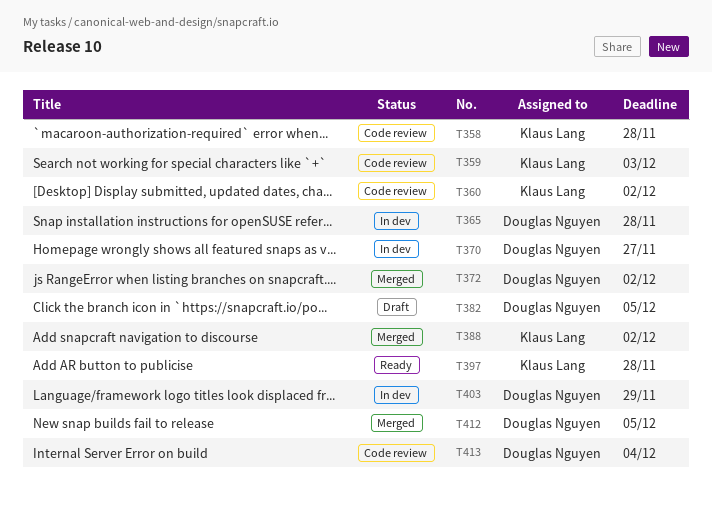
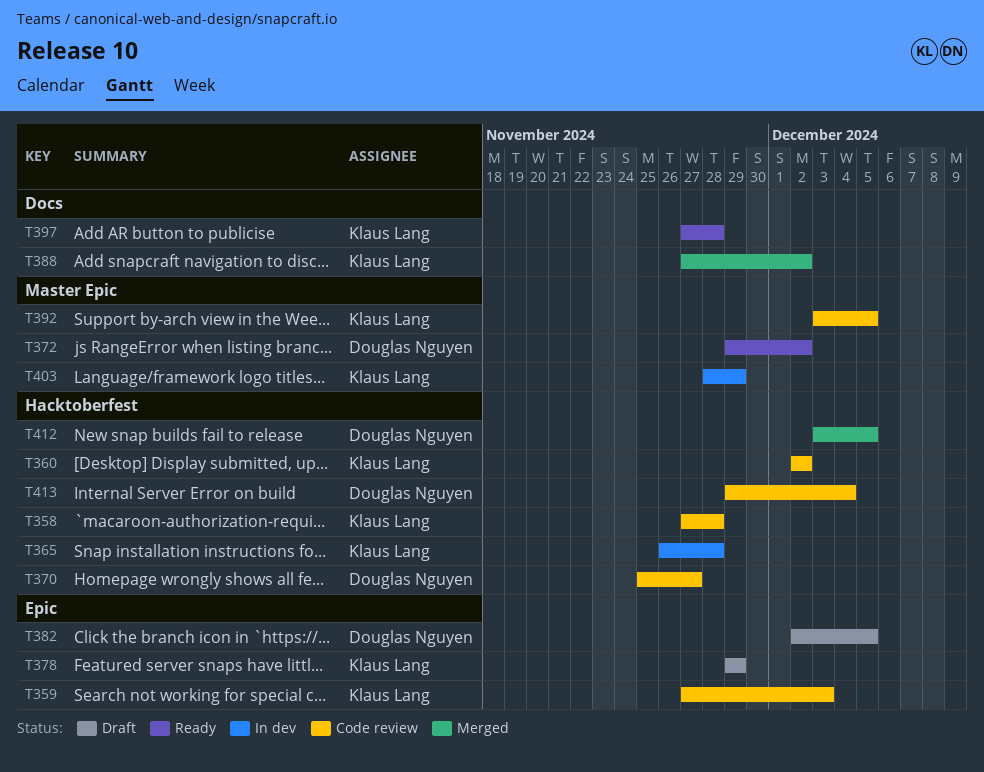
T365, owner: Douglas Nguyen -> Klaus Lang
T370, status: In dev -> Code review
T372, status: Merged -> Ready
T378: none -> present
T392: none -> present
T403, owner: Douglas Nguyen -> Klaus Lang

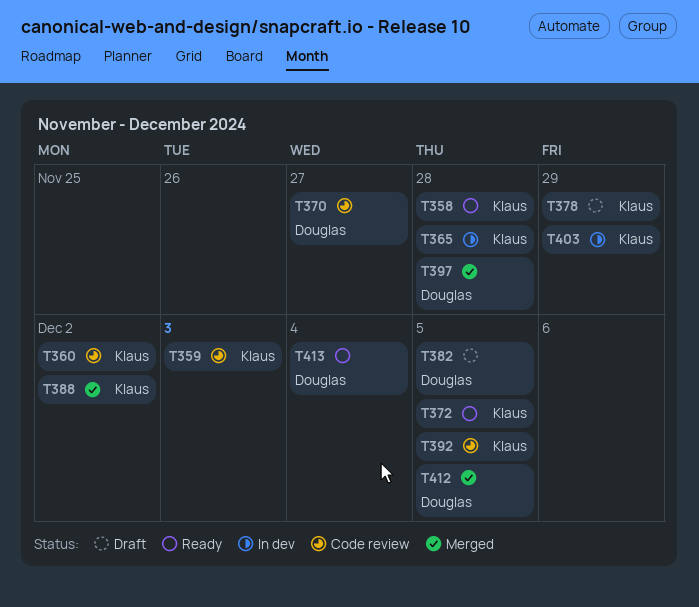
T358, status: Code review -> Ready
T372, owner: Douglas Nguyen -> Klaus Lang
T372, due: Dec 2 -> Dec 5
T397, status: Ready -> Merged
T397, owner: Klaus Lang -> Douglas Nguyen
T413, status: Code review -> Ready

